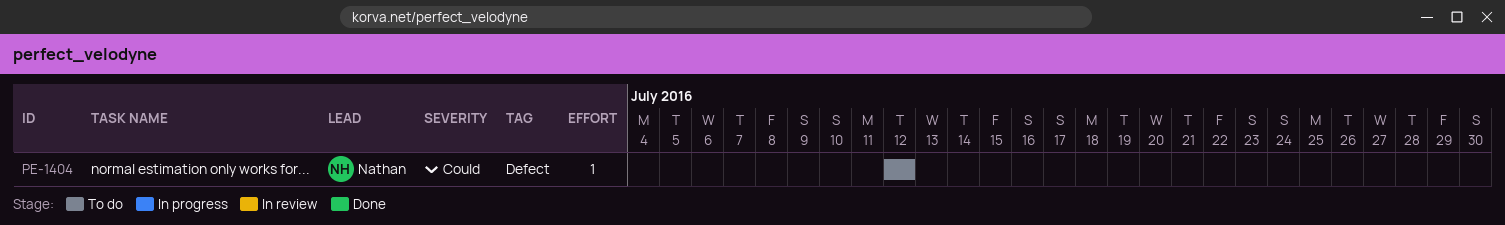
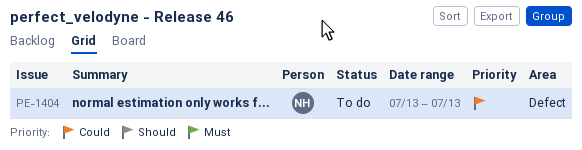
PE-1404, start: Jul 12 -> Jul 13
PE-1404, due: Jul 12 -> Jul 13

